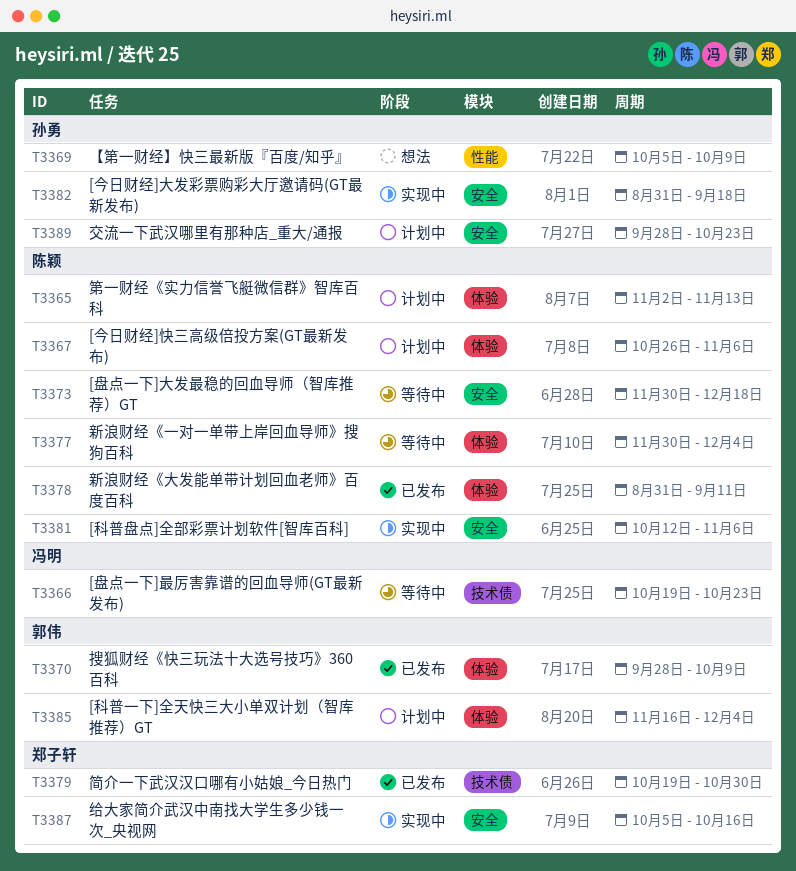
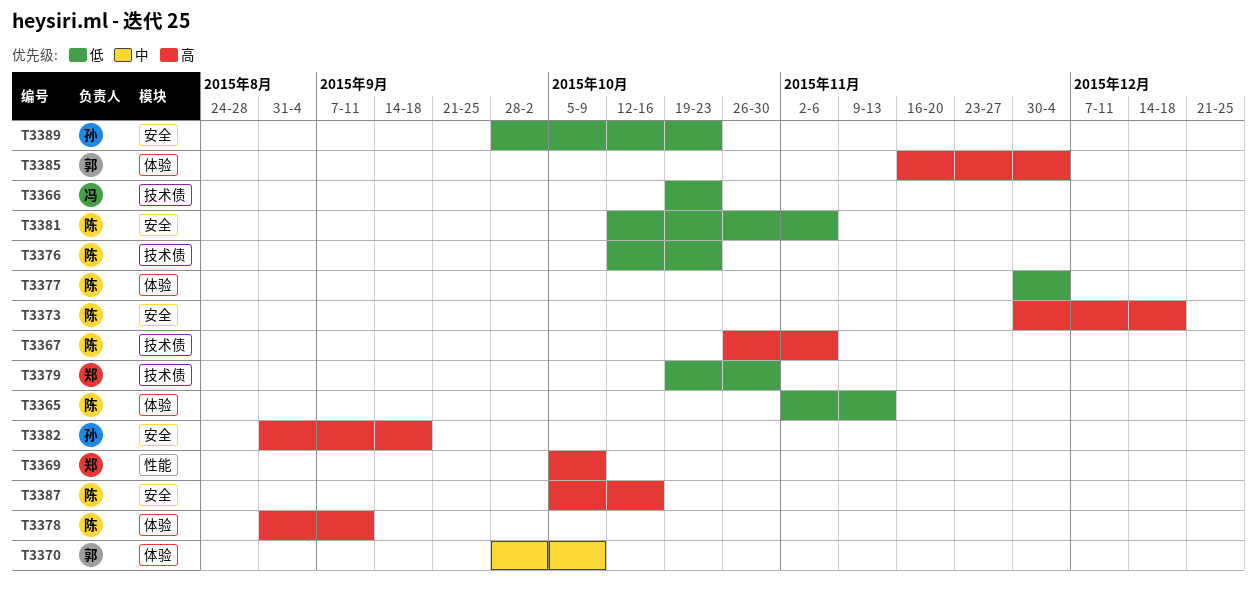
T3367, label: 体验 -> 技术债
T3369, owner: 孙勇 -> 郑子轩
T3376: none -> present
T3387, owner: 郑子轩 -> 陈颖

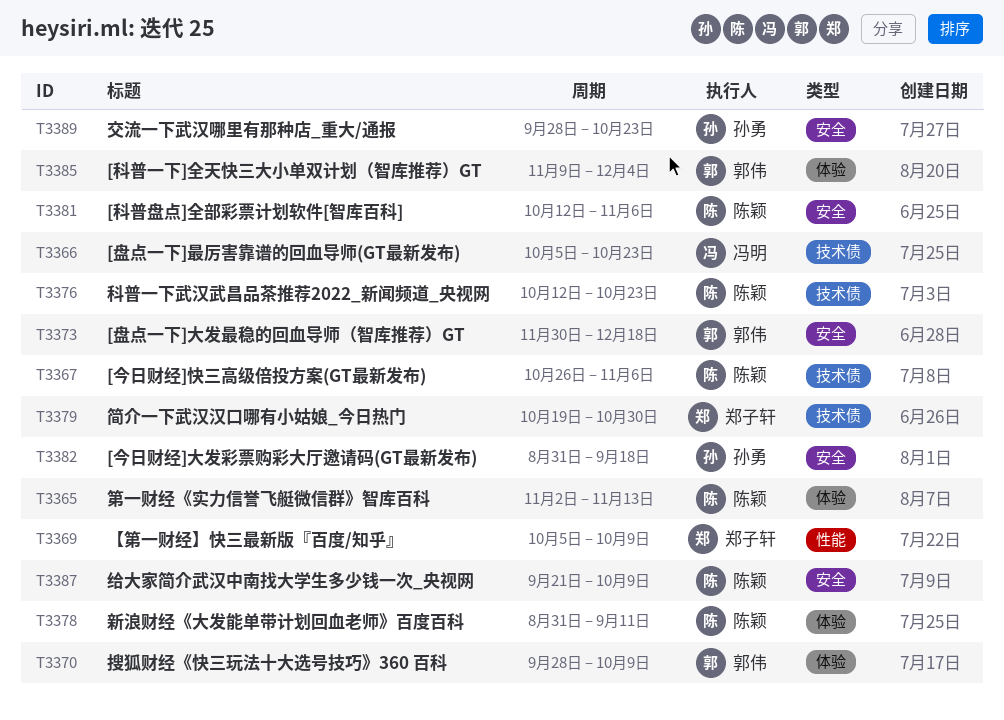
T3366, start: Oct 19 -> Oct 5
T3373, owner: 陈颖 -> 郭伟
T3377: present -> none
T3385, start: Nov 16 -> Nov 9
T3387, start: Oct 5 -> Sep 21
T3387, due: Oct 16 -> Oct 9

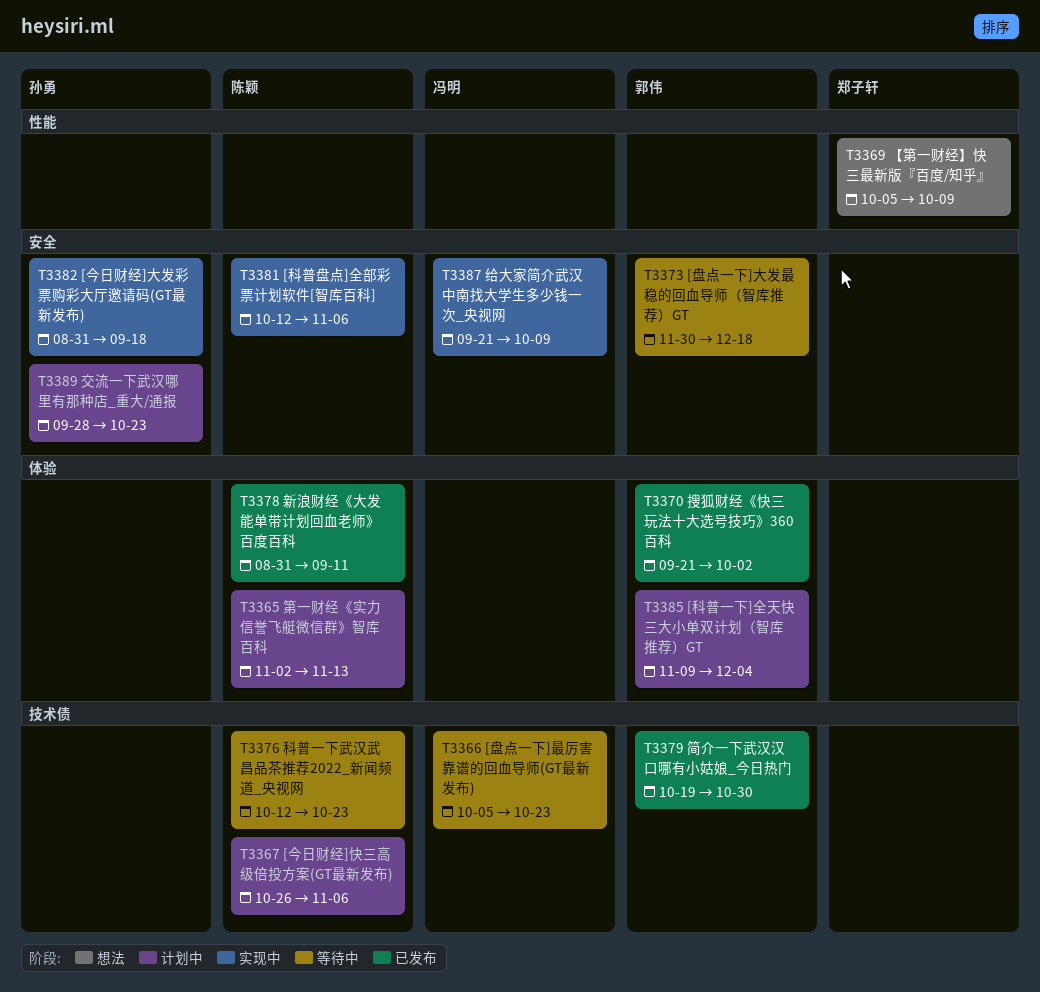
T3370, start: Sep 28 -> Sep 21
T3370, due: Oct 9 -> Oct 2
T3379, owner: 郑子轩 -> 郭伟
T3387, owner: 陈颖 -> 冯明

